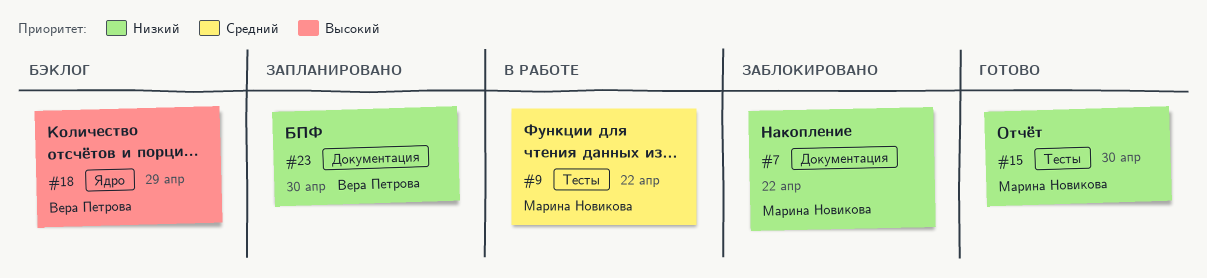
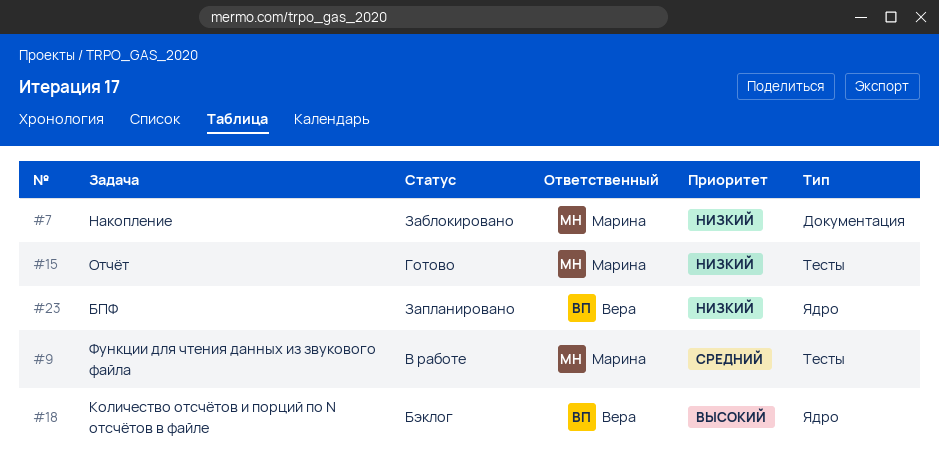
#23, label: Документация -> Ядро

